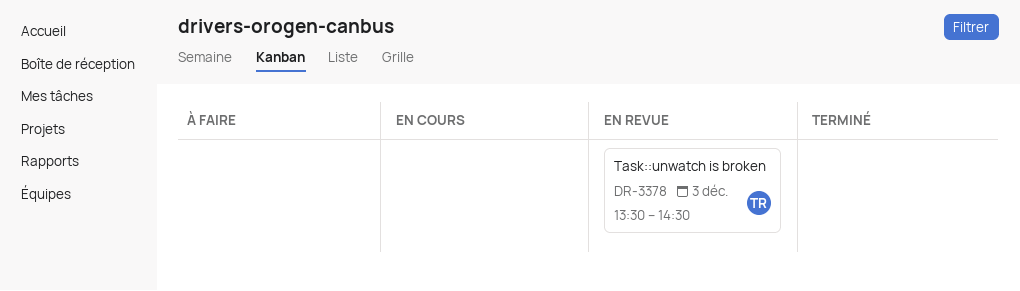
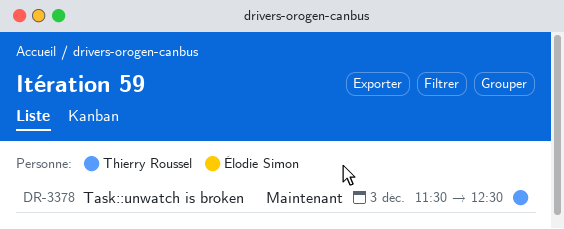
DR-3378, begins: 13:30 -> 11:30
DR-3378, ends: 14:30 -> 12:30

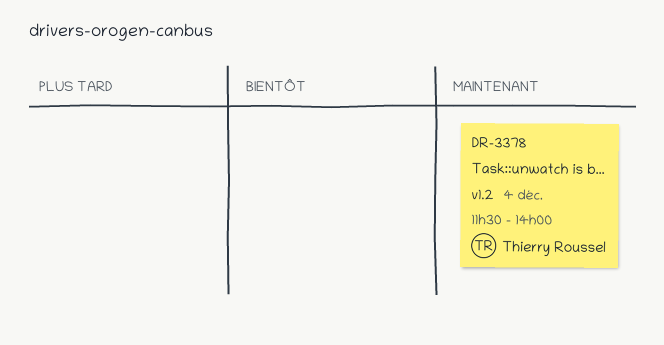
DR-3378, day: Dec 3 -> Dec 4
DR-3378, ends: 12:30 -> 14:00

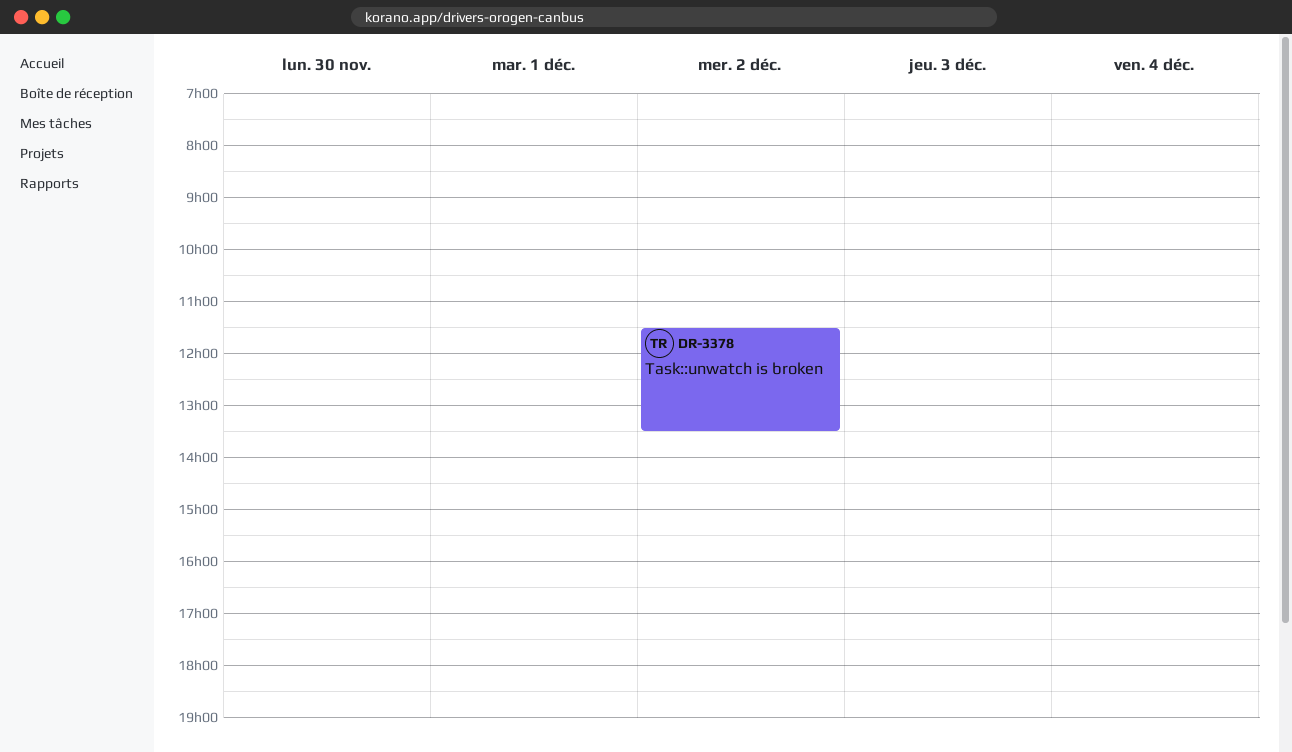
DR-3378, day: Dec 4 -> Dec 2
DR-3378, ends: 14:00 -> 13:30

